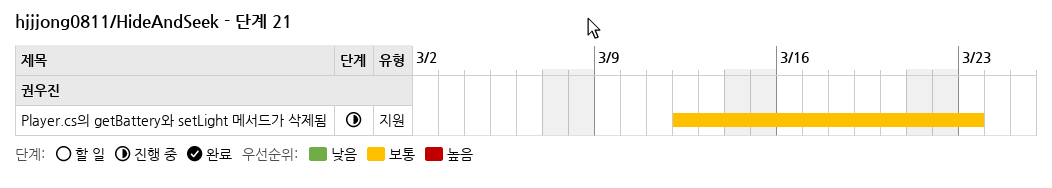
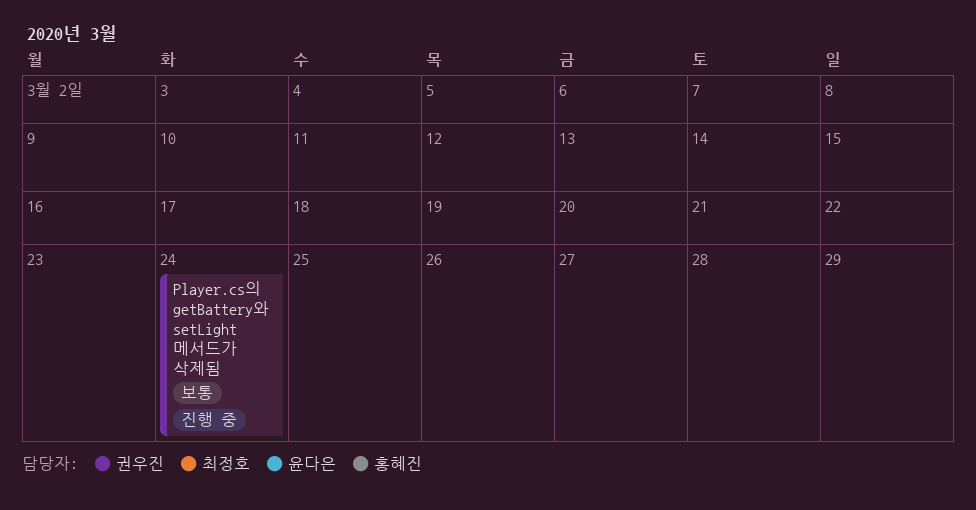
Player.cs의 getBattery와 setLight 메서드가 삭제됨, due: Mar 23 -> Mar 24

